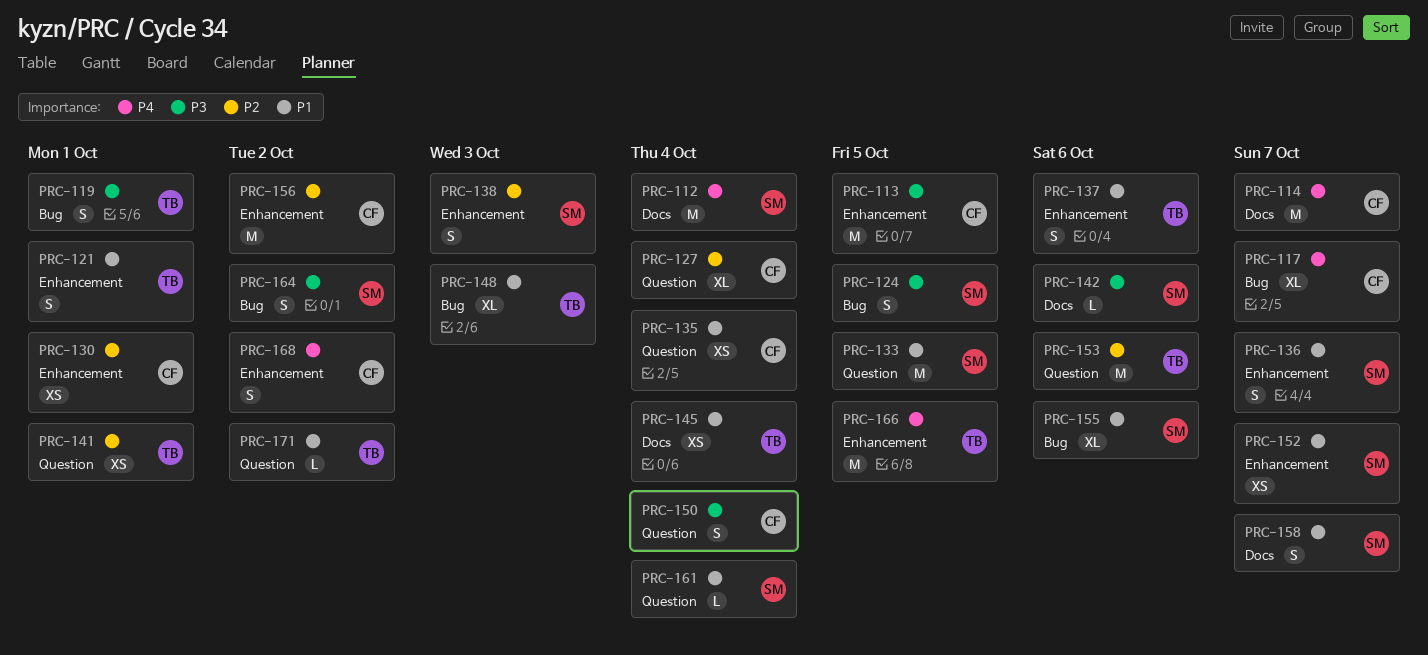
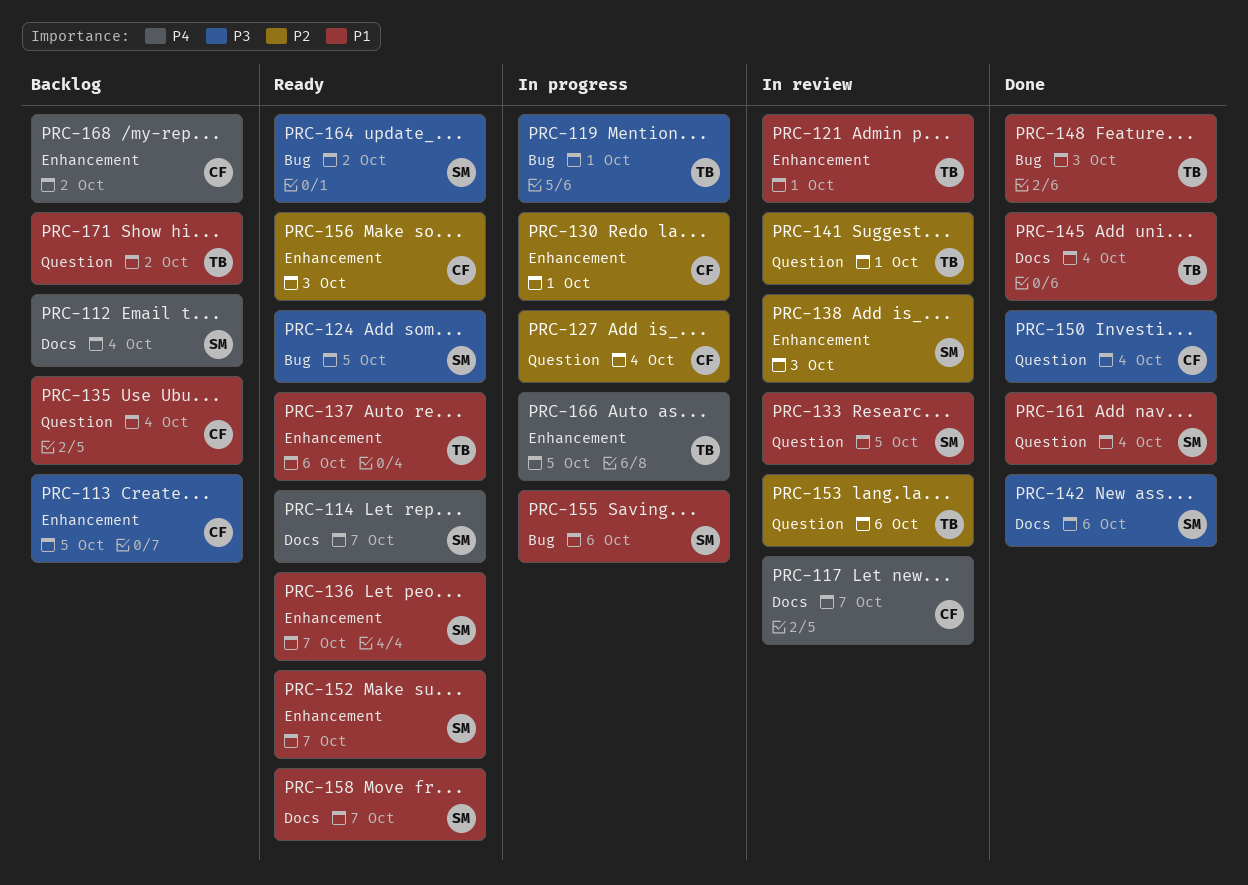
PRC-114, owner: CF -> SM
PRC-117, label: Bug -> Docs
PRC-156, due: Oct 2 -> Oct 3

